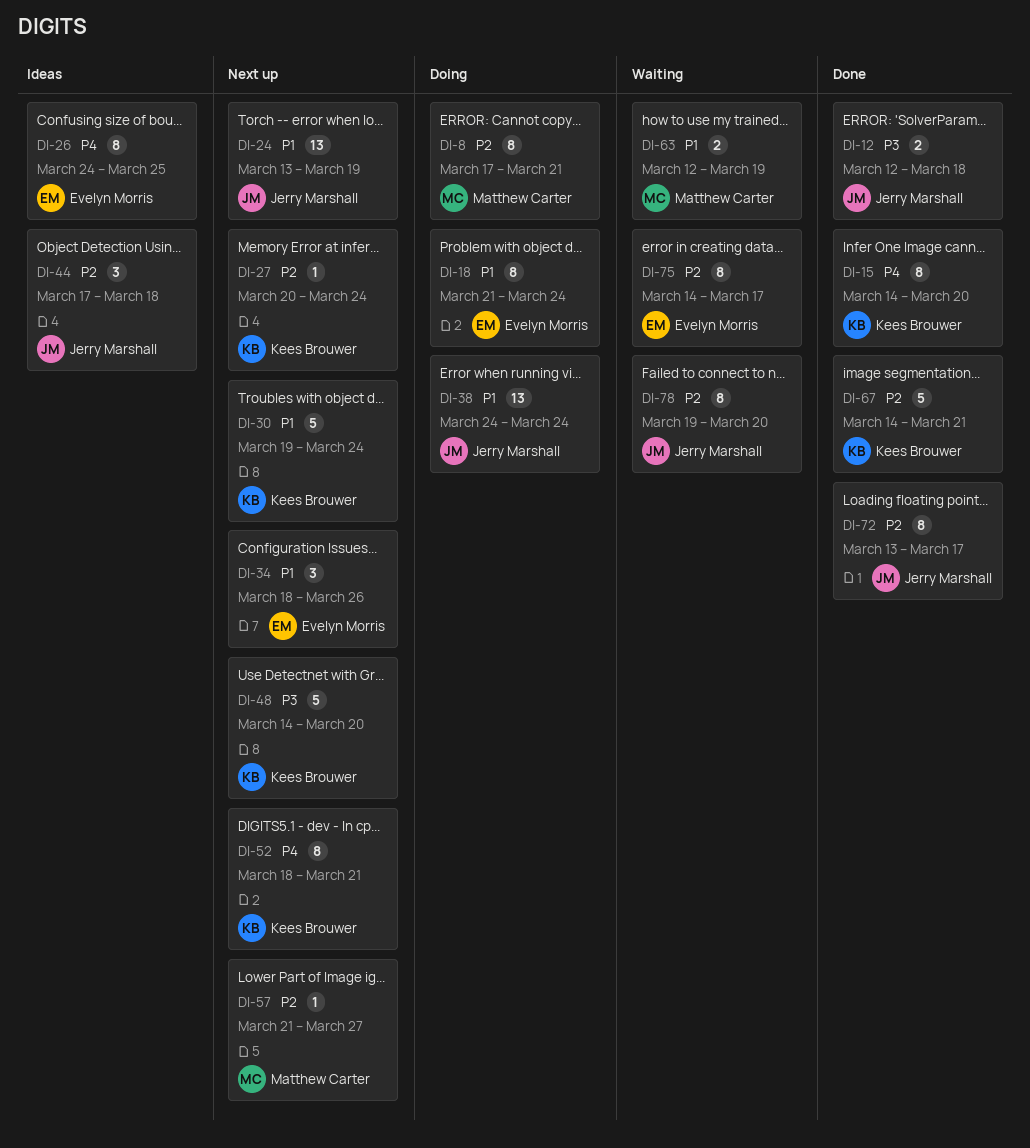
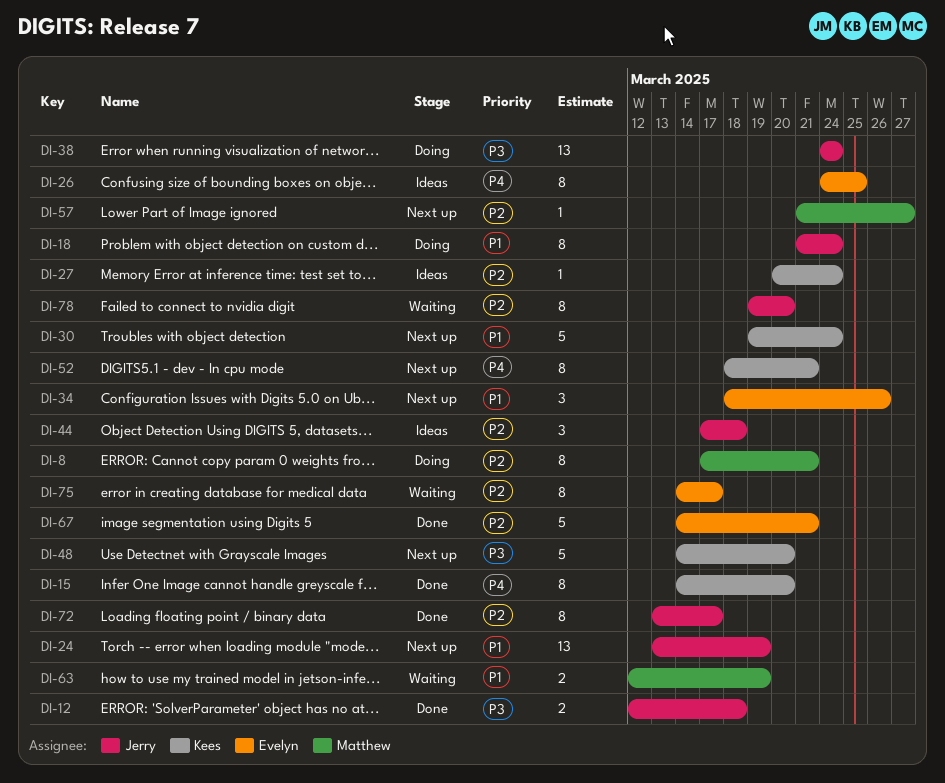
DI-18, owner: Evelyn Morris -> Jerry Marshall
DI-27, status: Next up -> Ideas
DI-38, priority: P1 -> P3
DI-67, owner: Kees Brouwer -> Evelyn Morris

